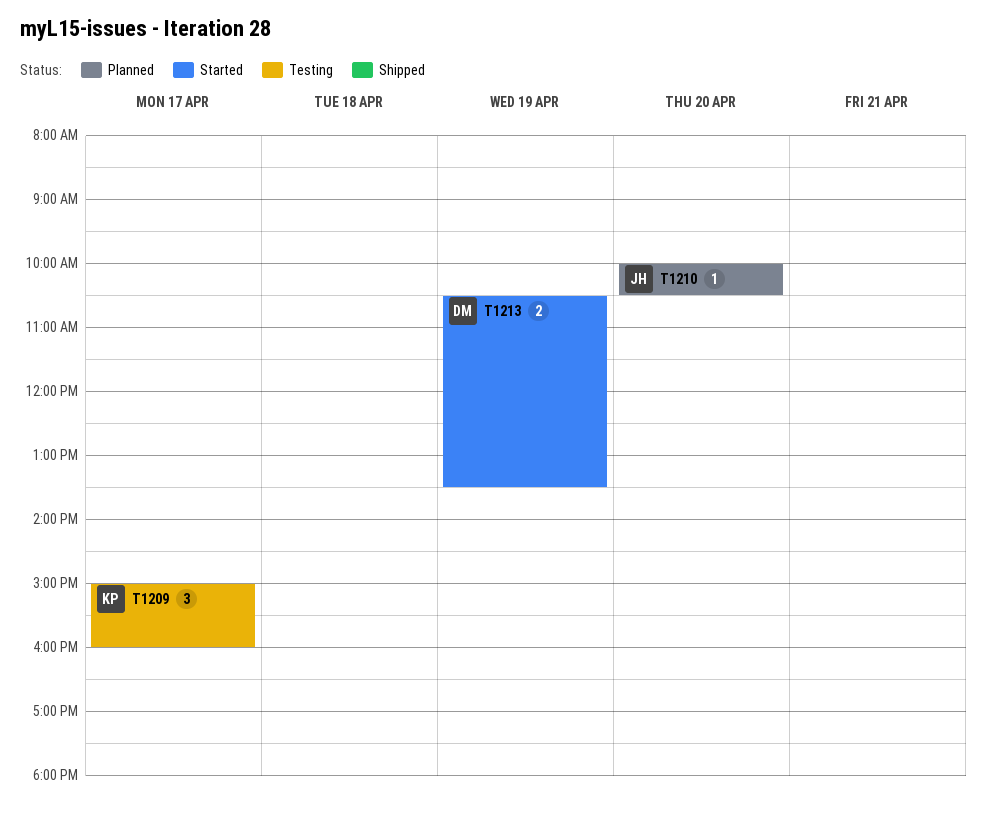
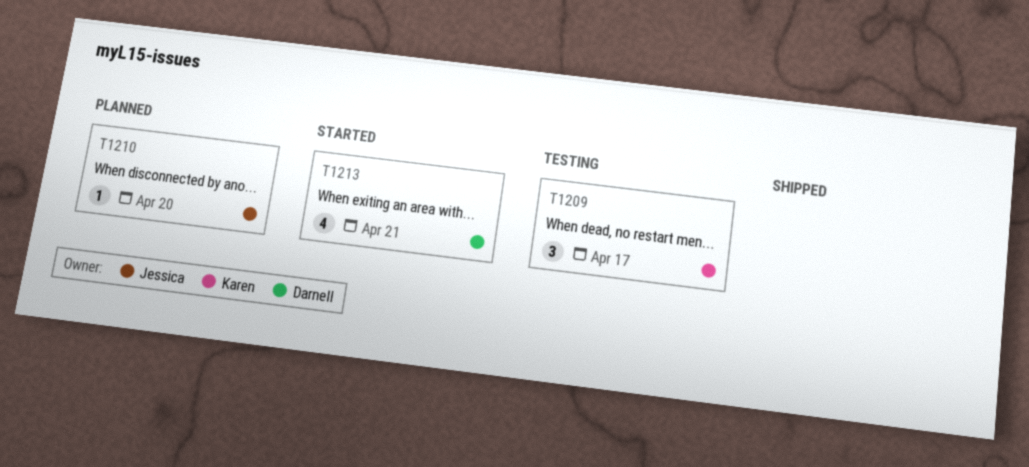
T1213, estimate: 2 -> 4
T1213, day: Apr 19 -> Apr 21

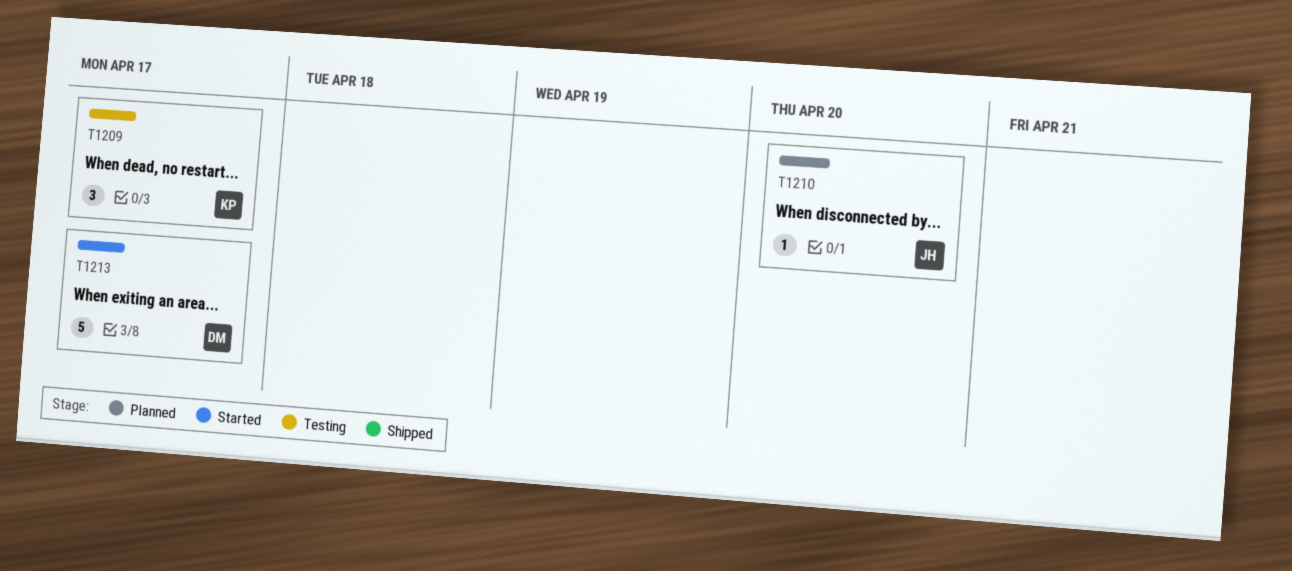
T1213, estimate: 4 -> 5
T1213, day: Apr 21 -> Apr 17

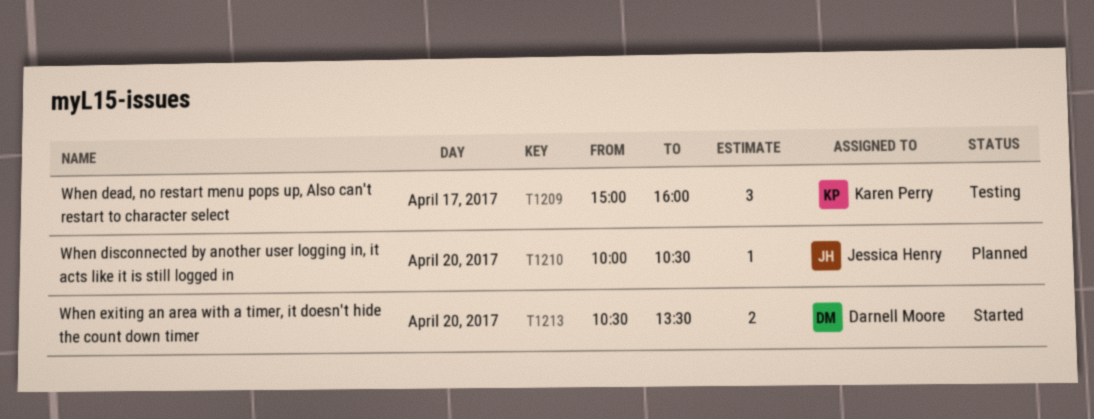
T1213, estimate: 5 -> 2
T1213, day: Apr 17 -> Apr 20

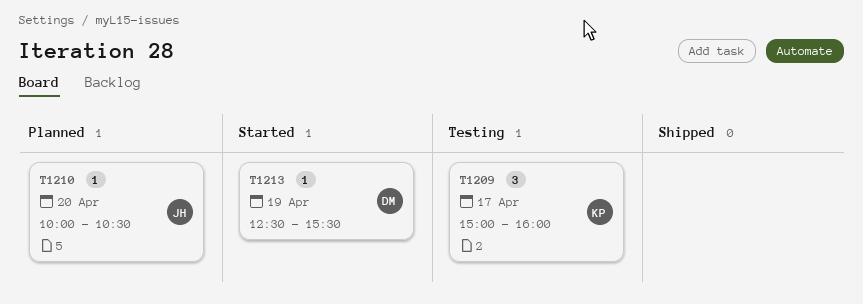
T1213, estimate: 2 -> 1
T1213, day: Apr 20 -> Apr 19
T1213, begins: 10:30 -> 12:30
T1213, ends: 13:30 -> 15:30

